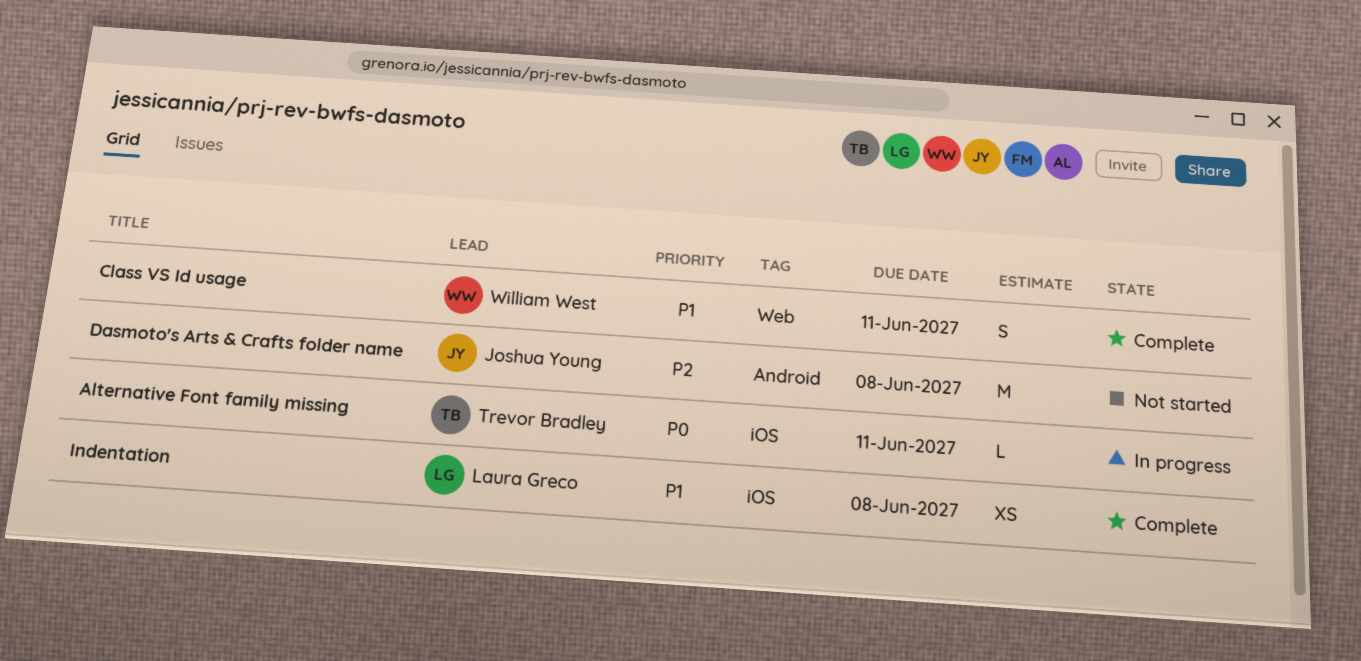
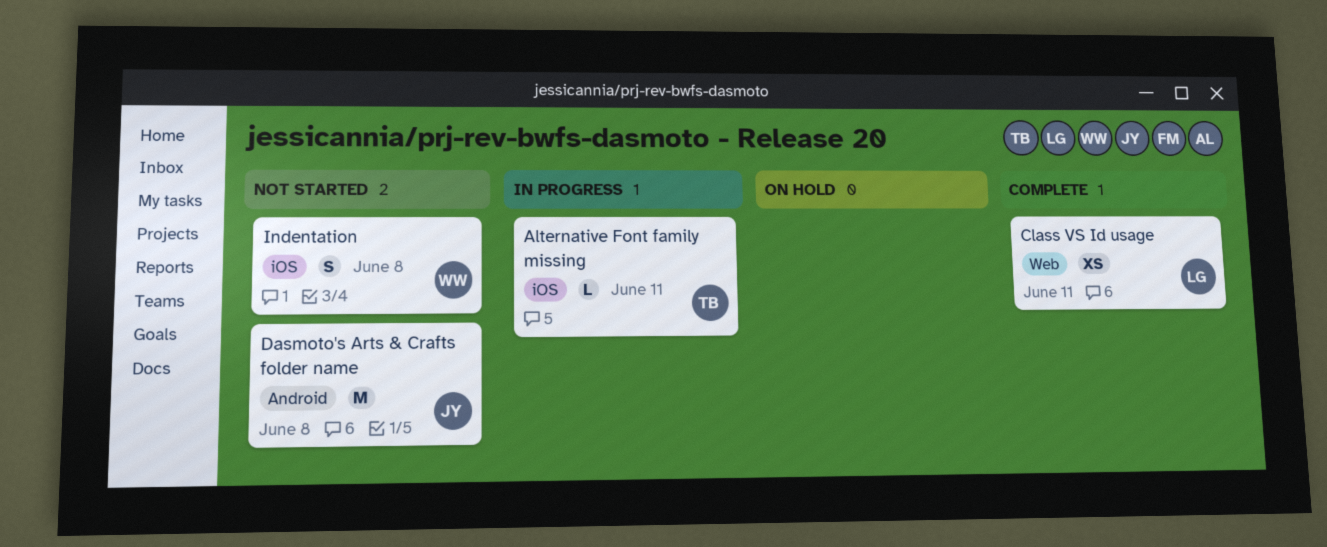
Class VS Id usage, owner: William West -> Laura Greco
Class VS Id usage, estimate: S -> XS
Indentation, status: Complete -> Not started
Indentation, owner: Laura Greco -> William West
Indentation, estimate: XS -> S

